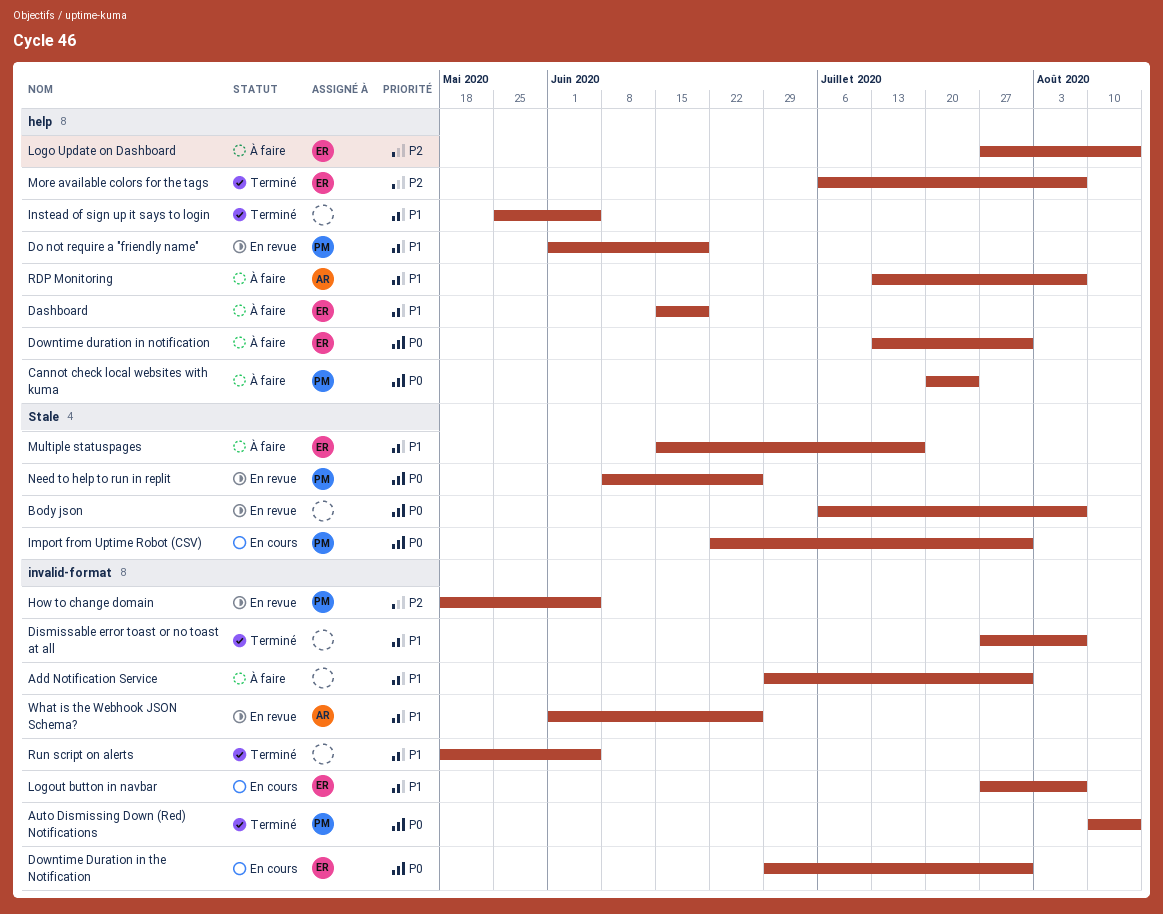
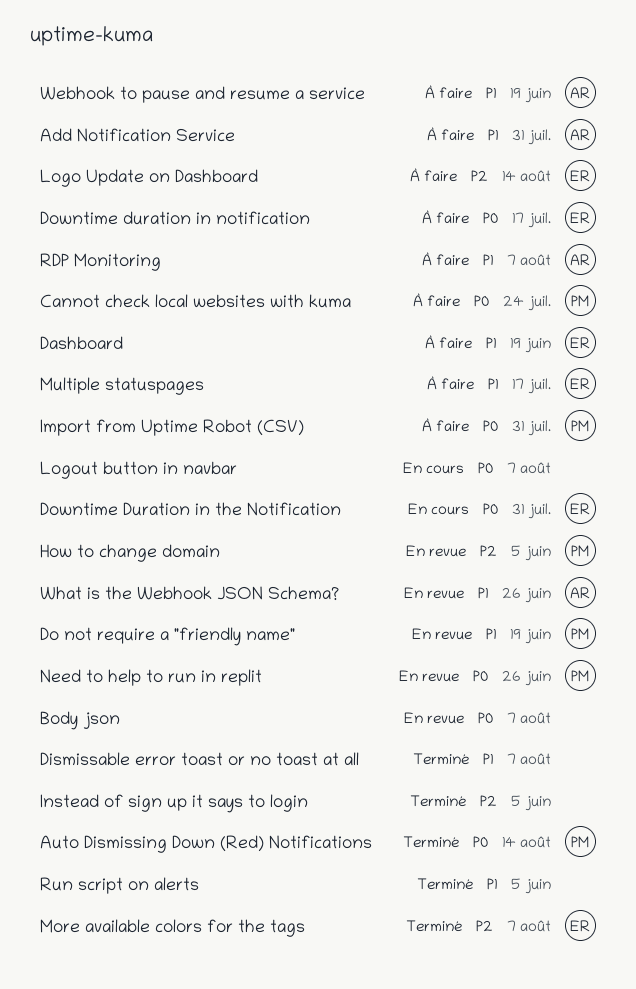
Add Notification Service, owner: none -> AR
Downtime duration in notification, due: Jul 31 -> Jul 17
Import from Uptime Robot (CSV), status: En cours -> À faire
Instead of sign up it says to login, priority: P1 -> P2
Logout button in navbar, owner: ER -> none
Logout button in navbar, priority: P1 -> P0
Webhook to pause and resume a service: none -> present

